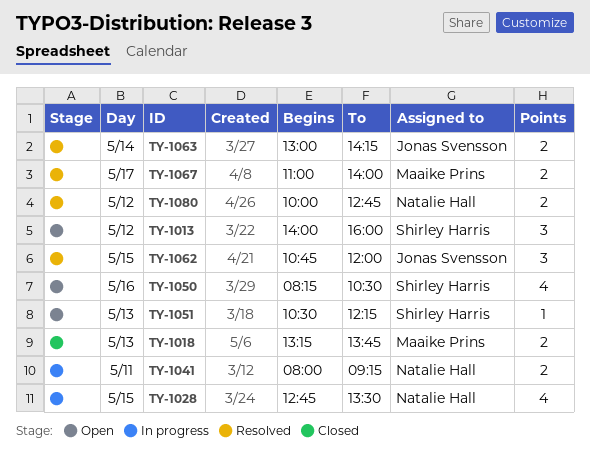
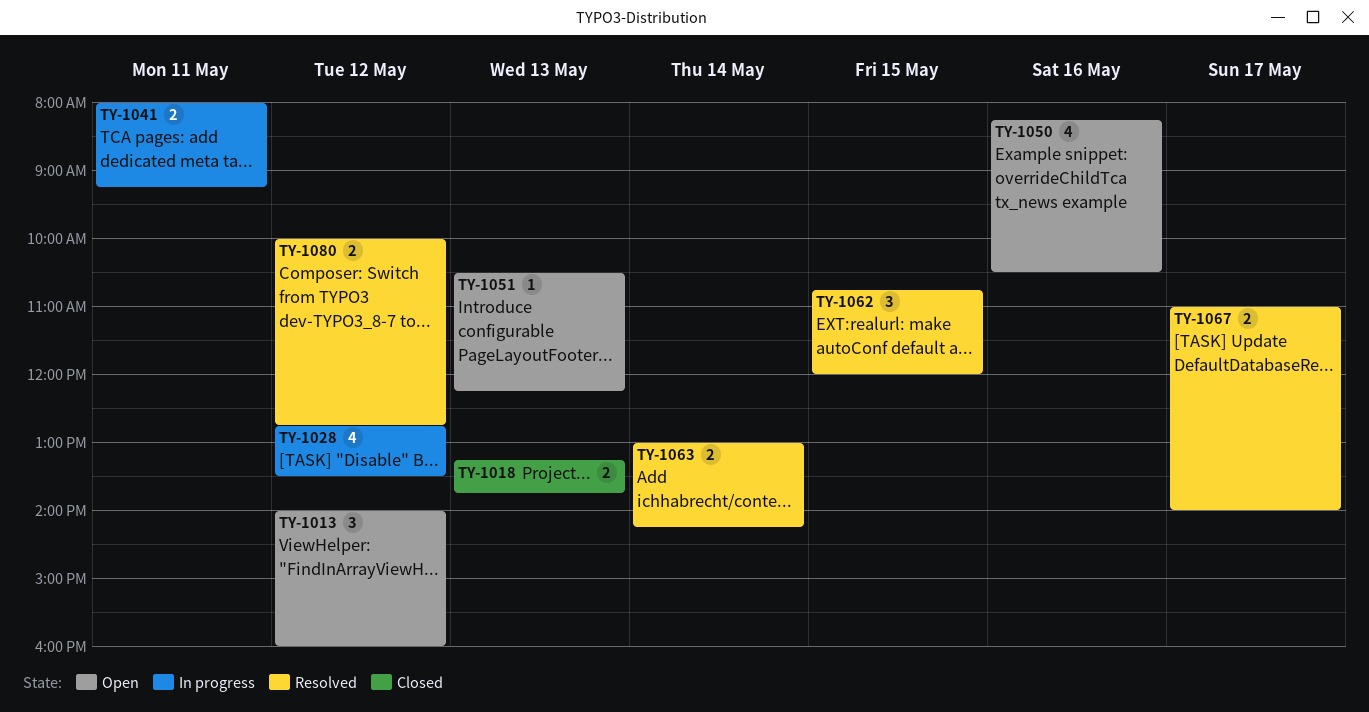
TY-1028, day: May 15 -> May 12

